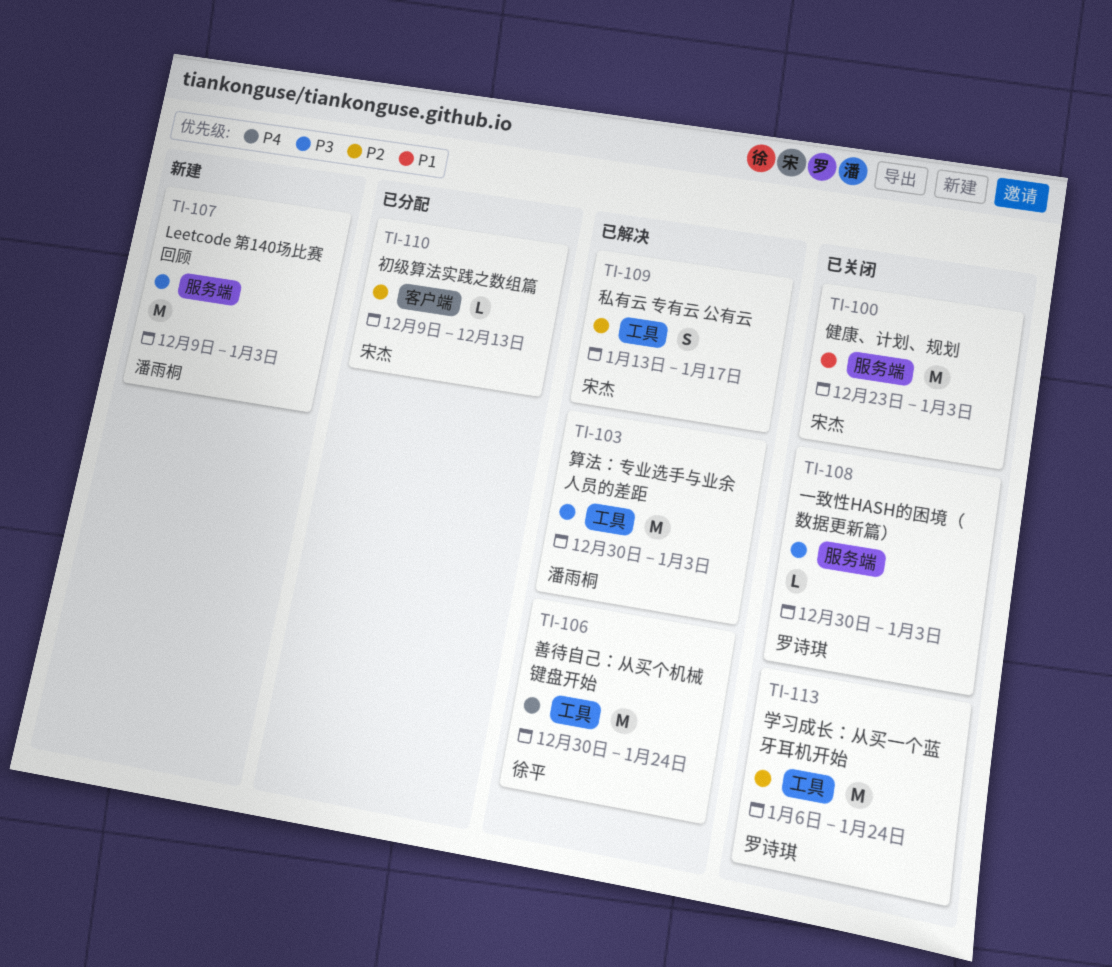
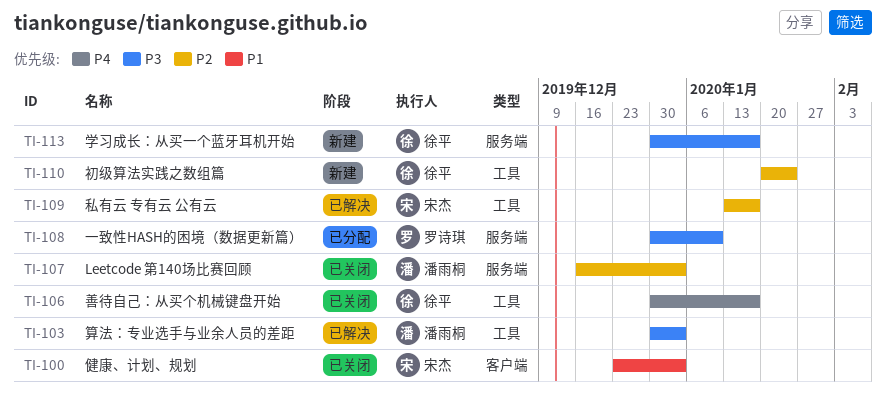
TI-100, label: 服务端 -> 客户端
TI-106, status: 已解决 -> 已关闭
TI-106, due: Jan 24 -> Jan 17
TI-107, status: 新建 -> 已关闭
TI-107, priority: P3 -> P2
TI-107, start: Dec 9 -> Dec 16
TI-108, status: 已关闭 -> 已分配
TI-108, due: Jan 3 -> Jan 10
TI-110, status: 已分配 -> 新建
TI-110, owner: 宋杰 -> 徐平
TI-110, label: 客户端 -> 工具
TI-110, start: Dec 9 -> Jan 20
TI-110, due: Dec 13 -> Jan 24
TI-113, status: 已关闭 -> 新建
TI-113, owner: 罗诗琪 -> 徐平
TI-113, priority: P2 -> P3
TI-113, label: 工具 -> 服务端
TI-113, start: Jan 6 -> Dec 30
TI-113, due: Jan 24 -> Jan 17

